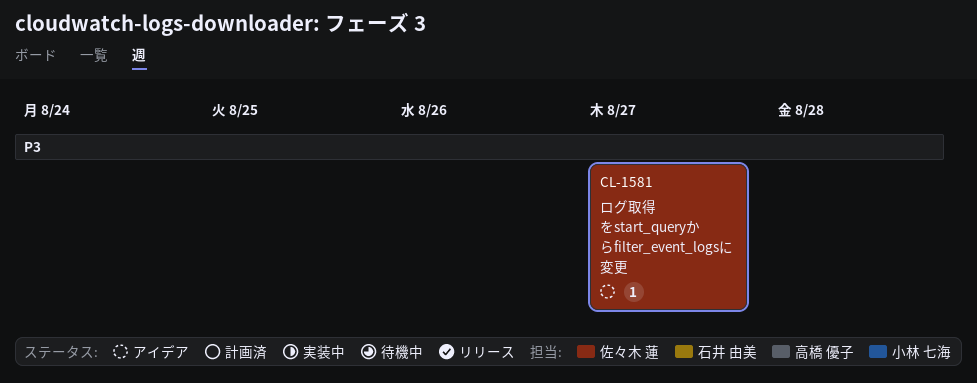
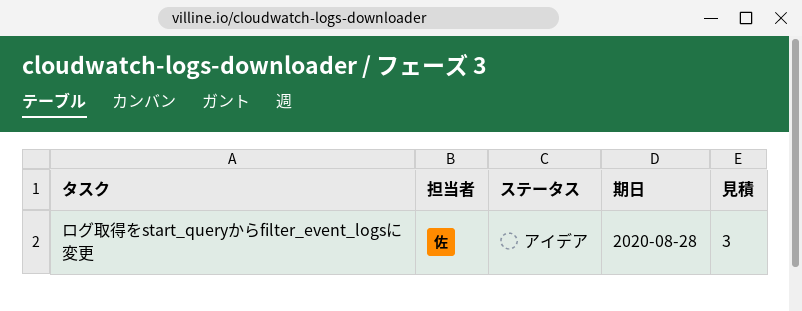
ログ取得をstart_queryからfilter_event_logsに変更, estimate: 1 -> 3
ログ取得をstart_queryからfilter_event_logsに変更, due: Aug 27 -> Aug 28

